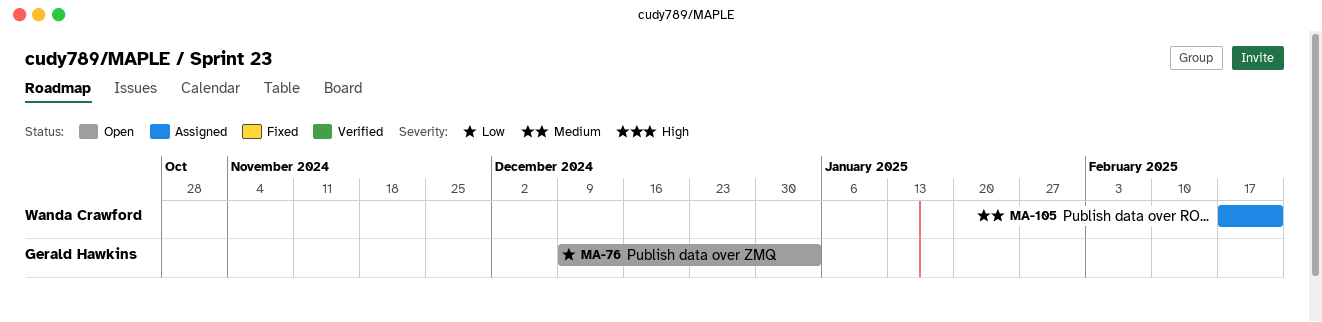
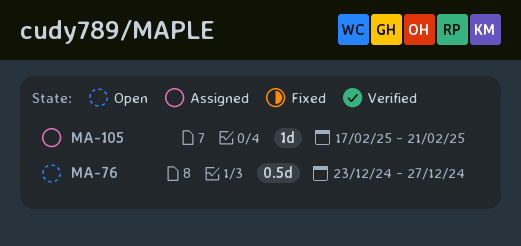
MA-76, start: Dec 9 -> Dec 23
MA-76, due: Jan 3 -> Dec 27

